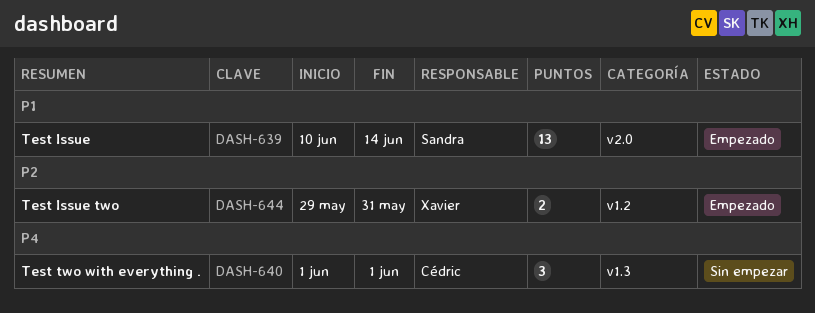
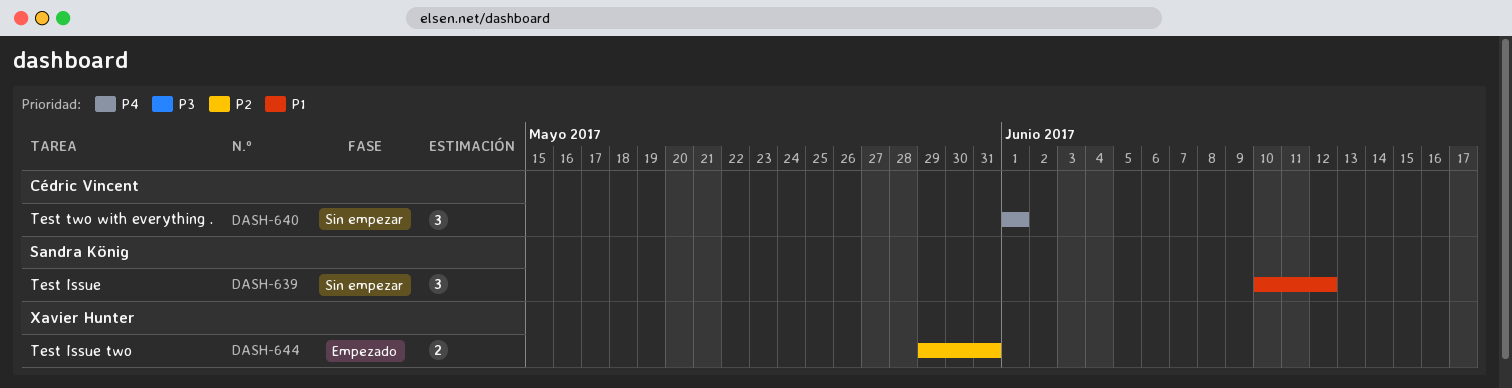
DASH-639, status: Empezado -> Sin empezar
DASH-639, estimate: 13 -> 3
DASH-639, due: Jun 14 -> Jun 12

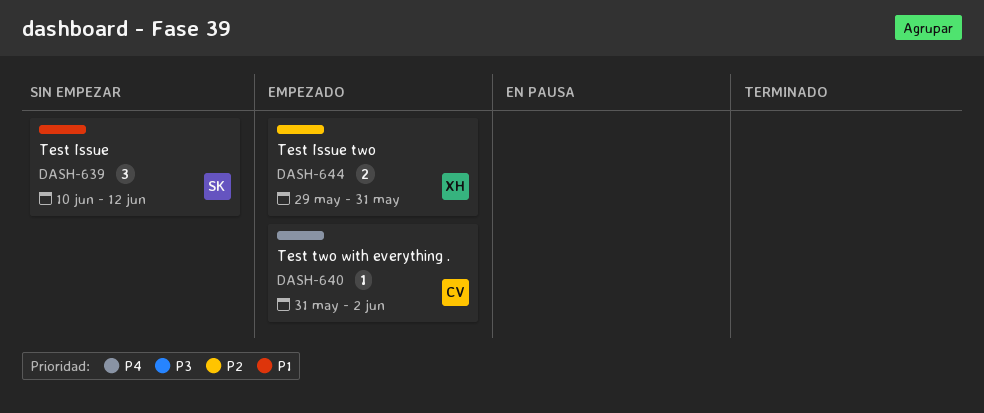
DASH-640, status: Sin empezar -> Empezado
DASH-640, estimate: 3 -> 1
DASH-640, start: Jun 1 -> May 31
DASH-640, due: Jun 1 -> Jun 2

